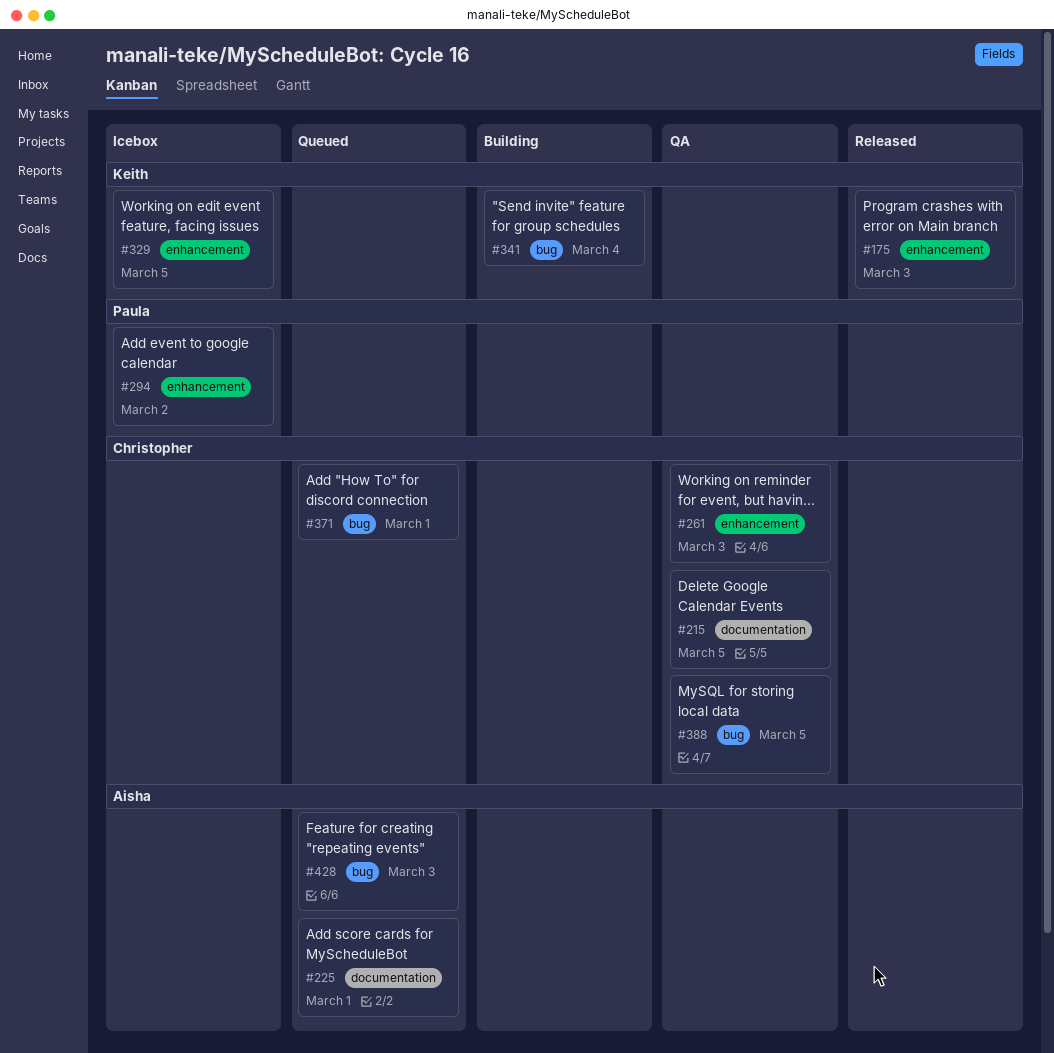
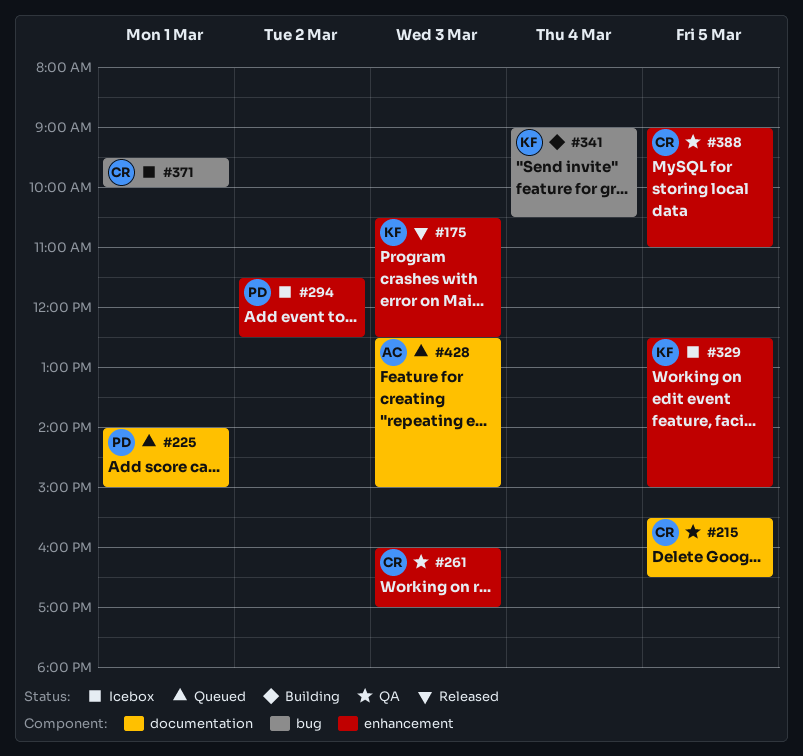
#225, owner: Aisha -> Paula
#371, status: Queued -> Icebox
#388, label: bug -> enhancement
#428, label: bug -> documentation

